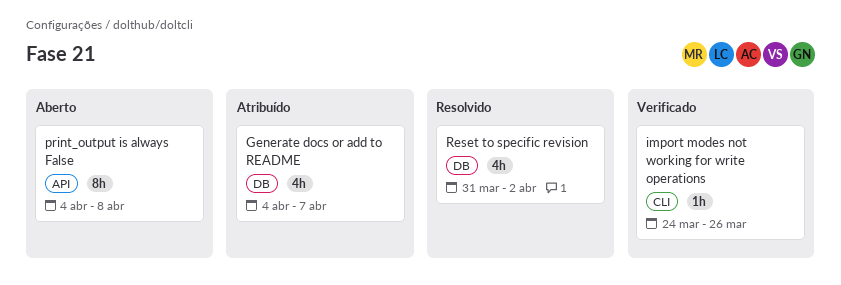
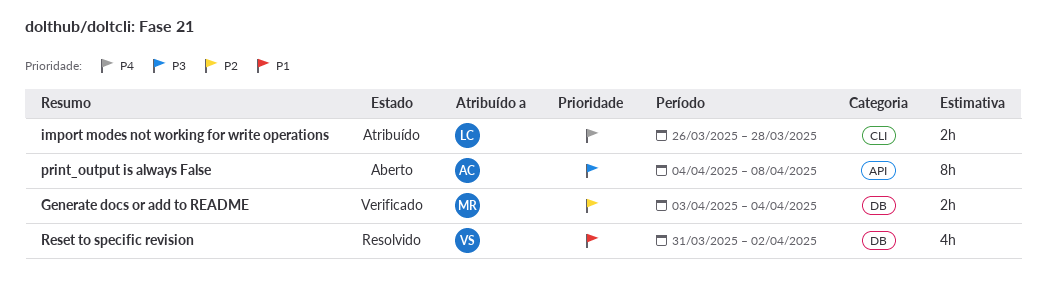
Generate docs or add to README, status: Atribuído -> Verificado
Generate docs or add to README, estimate: 4h -> 2h
Generate docs or add to README, start: Apr 4 -> Apr 3
Generate docs or add to README, due: Apr 7 -> Apr 4
import modes not working for write operations, status: Verificado -> Atribuído
import modes not working for write operations, estimate: 1h -> 2h
import modes not working for write operations, start: Mar 24 -> Mar 26
import modes not working for write operations, due: Mar 26 -> Mar 28

